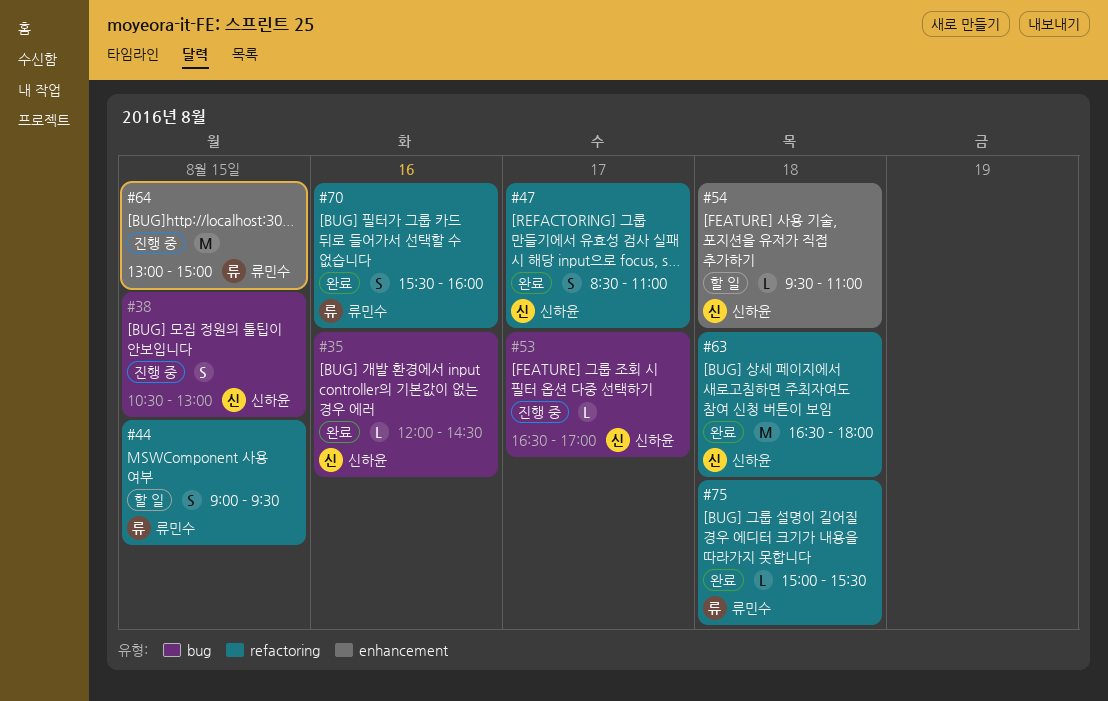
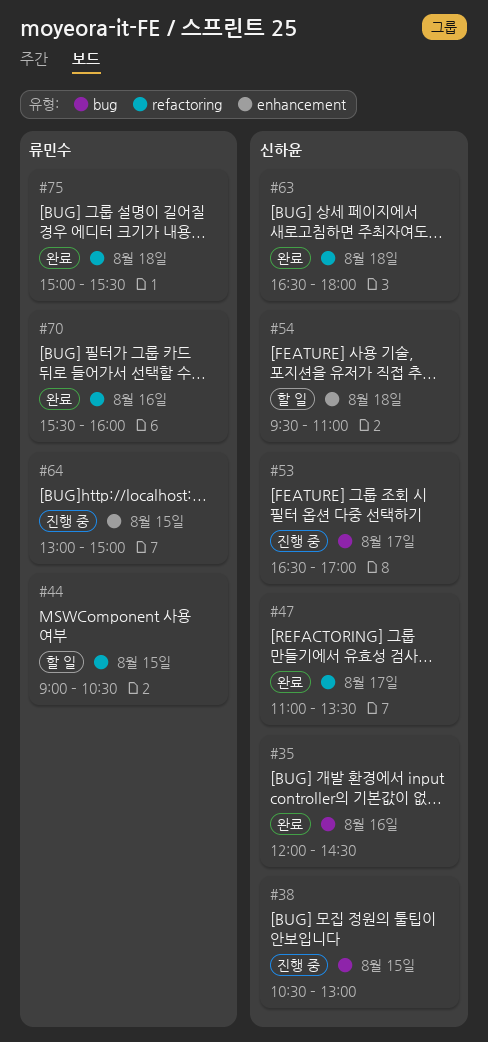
#44, ends: 09:30 -> 10:30
#47, begins: 08:30 -> 11:00
#47, ends: 11:00 -> 13:30

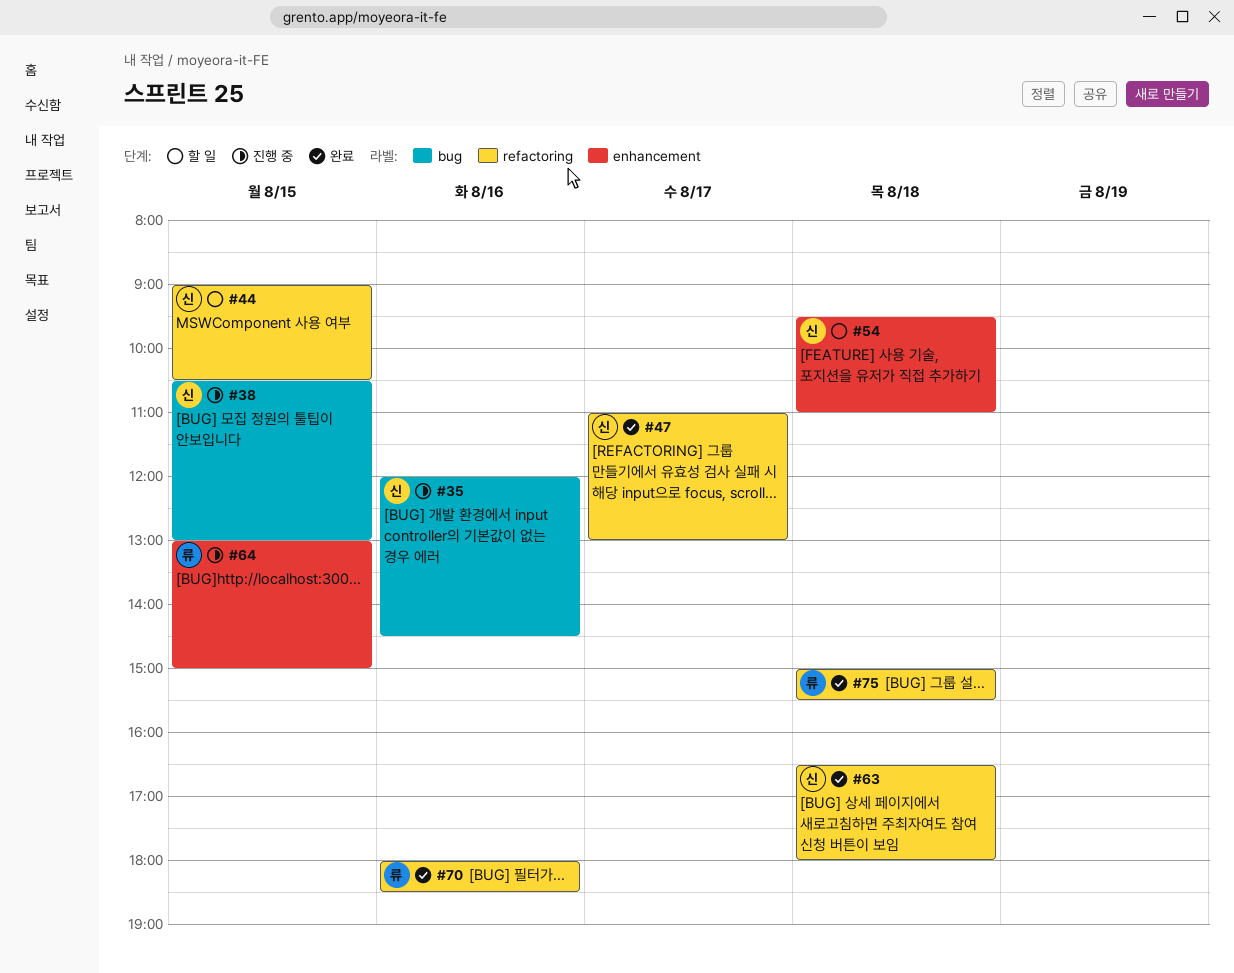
#35, status: 완료 -> 진행 중
#44, owner: 류민수 -> 신하윤
#47, ends: 13:30 -> 13:00
#53: present -> none
#70, begins: 15:30 -> 18:00
#70, ends: 16:00 -> 18:30

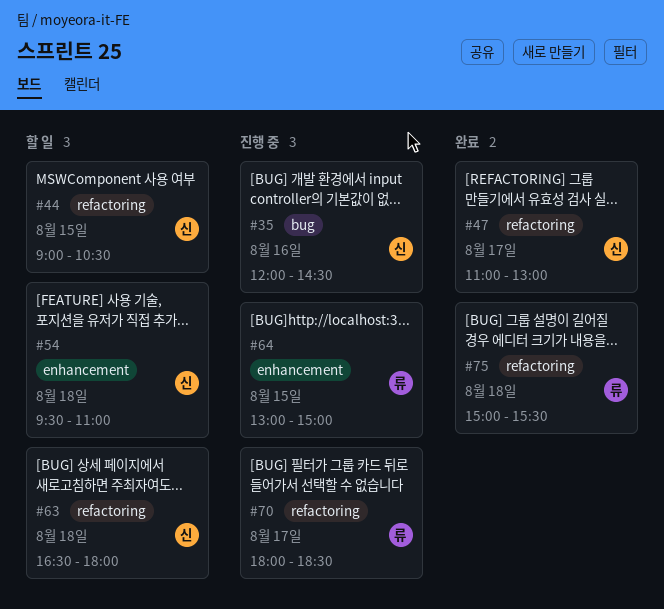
#38: present -> none
#63, status: 완료 -> 할 일
#70, status: 완료 -> 진행 중
#70, day: Aug 16 -> Aug 17

